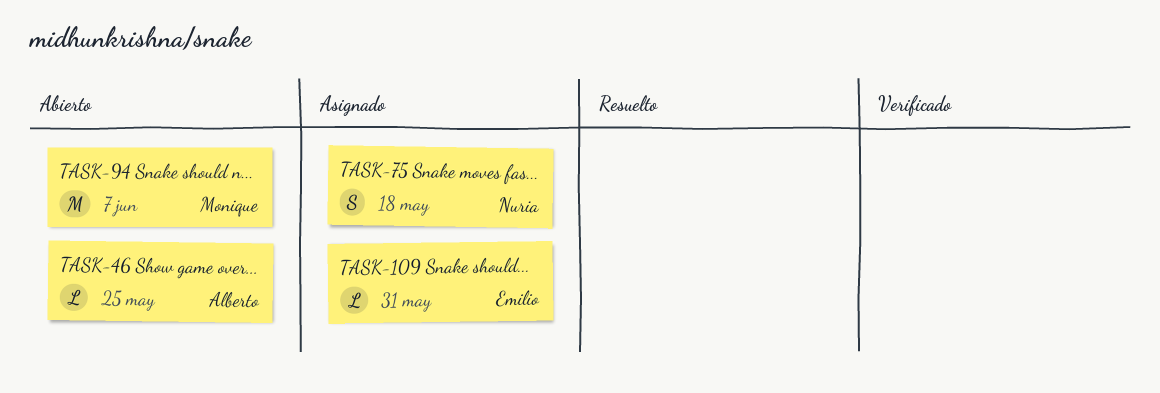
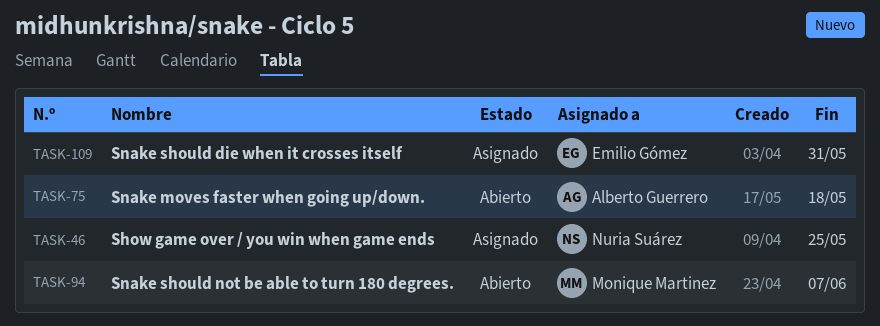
TASK-46, status: Abierto -> Asignado
TASK-46, owner: Alberto Guerrero -> Nuria Suárez
TASK-75, status: Asignado -> Abierto
TASK-75, owner: Nuria Suárez -> Alberto Guerrero

